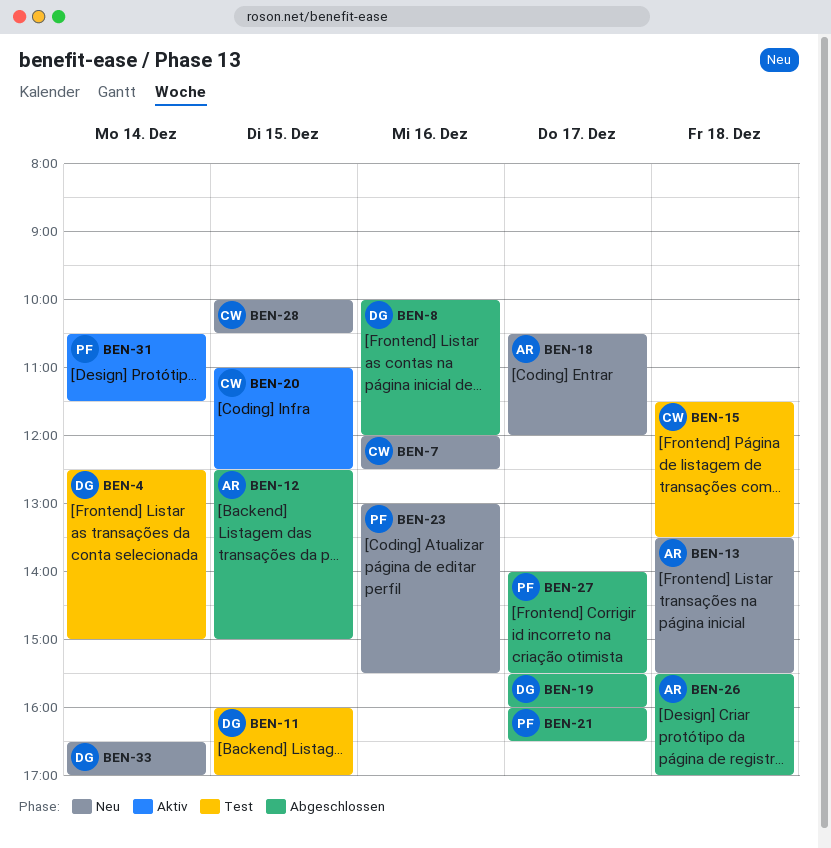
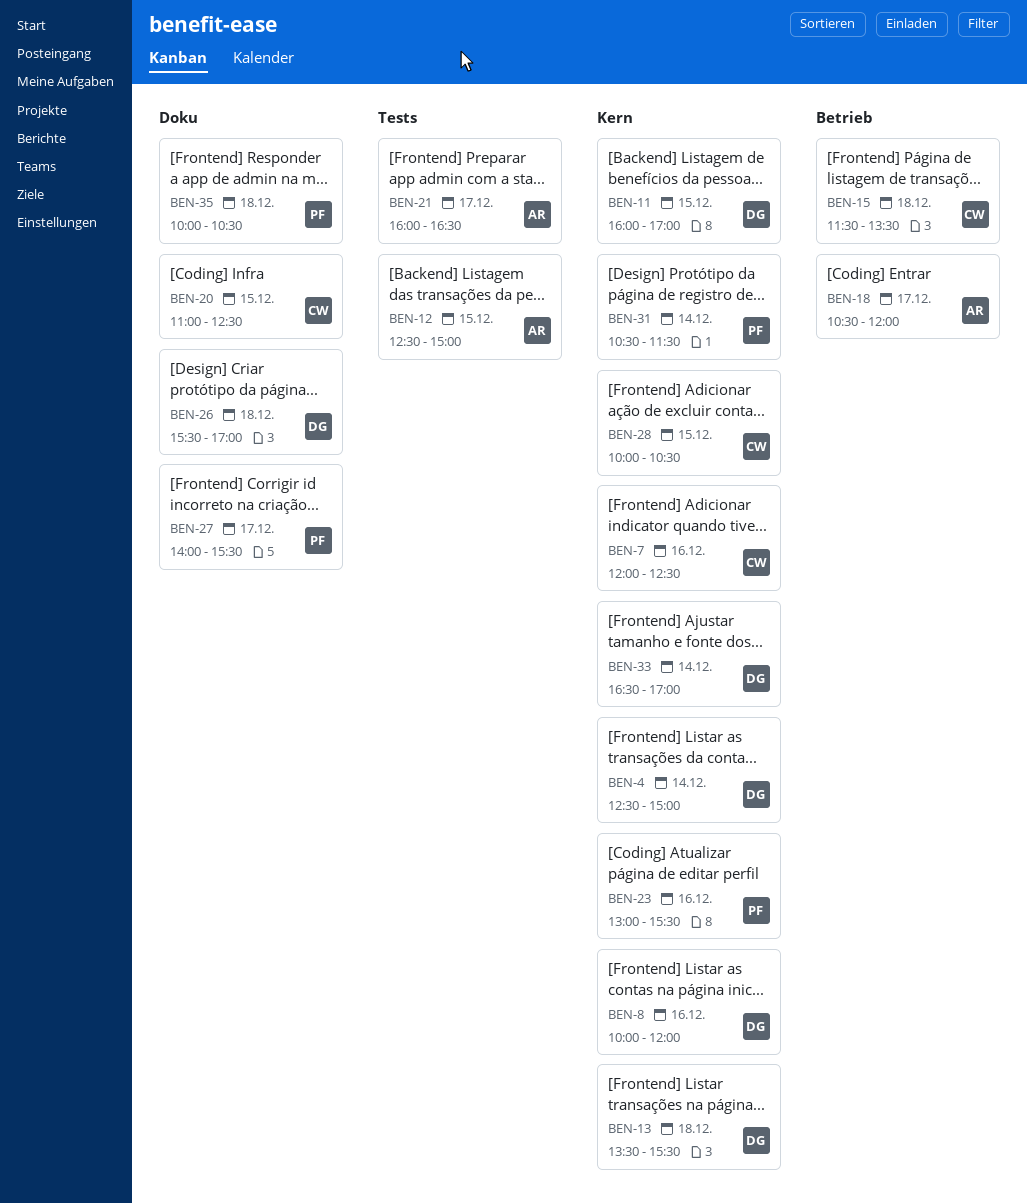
BEN-13, owner: AR -> DG
BEN-19: present -> none
BEN-21, owner: PF -> AR
BEN-26, owner: AR -> DG
BEN-35: none -> present

